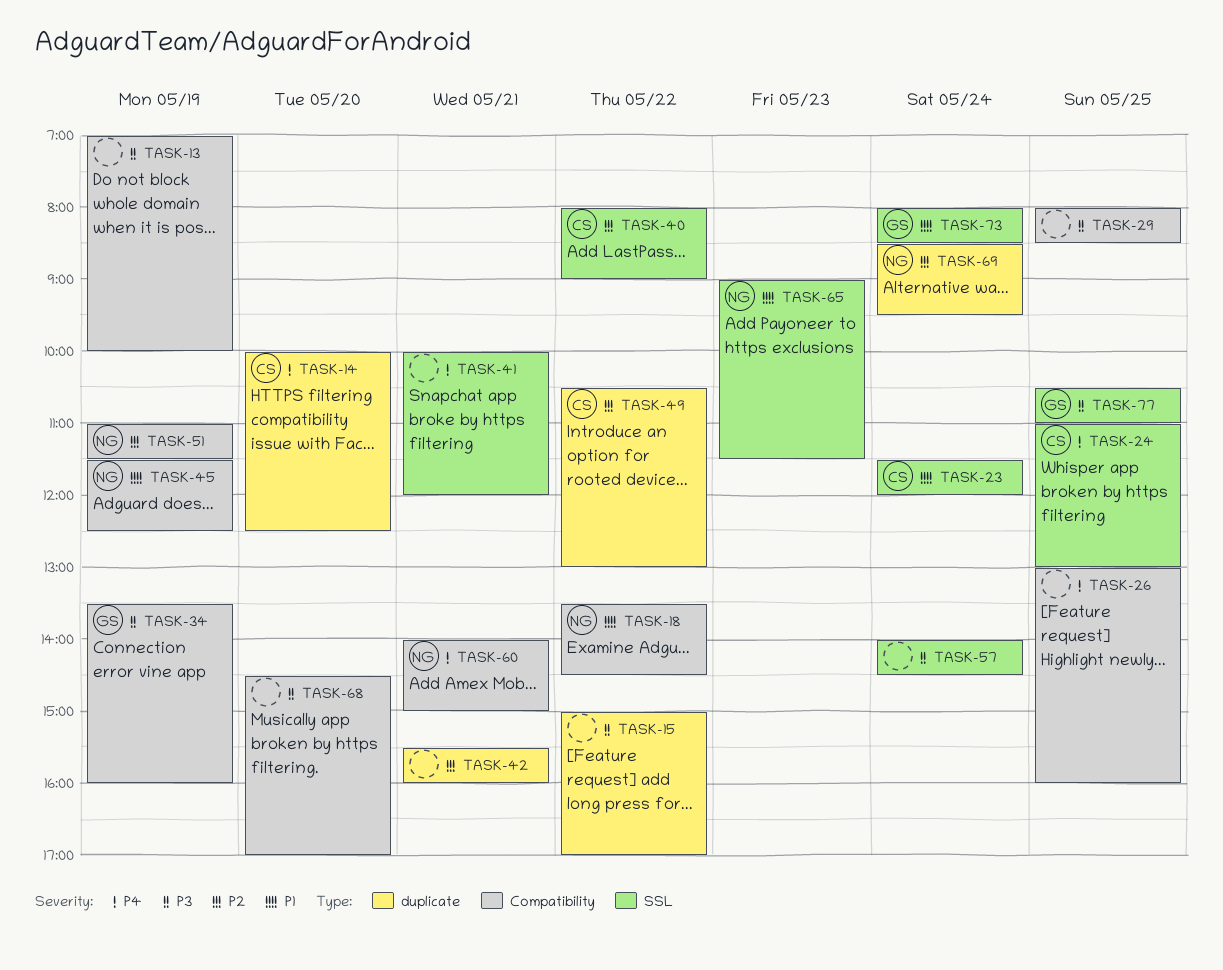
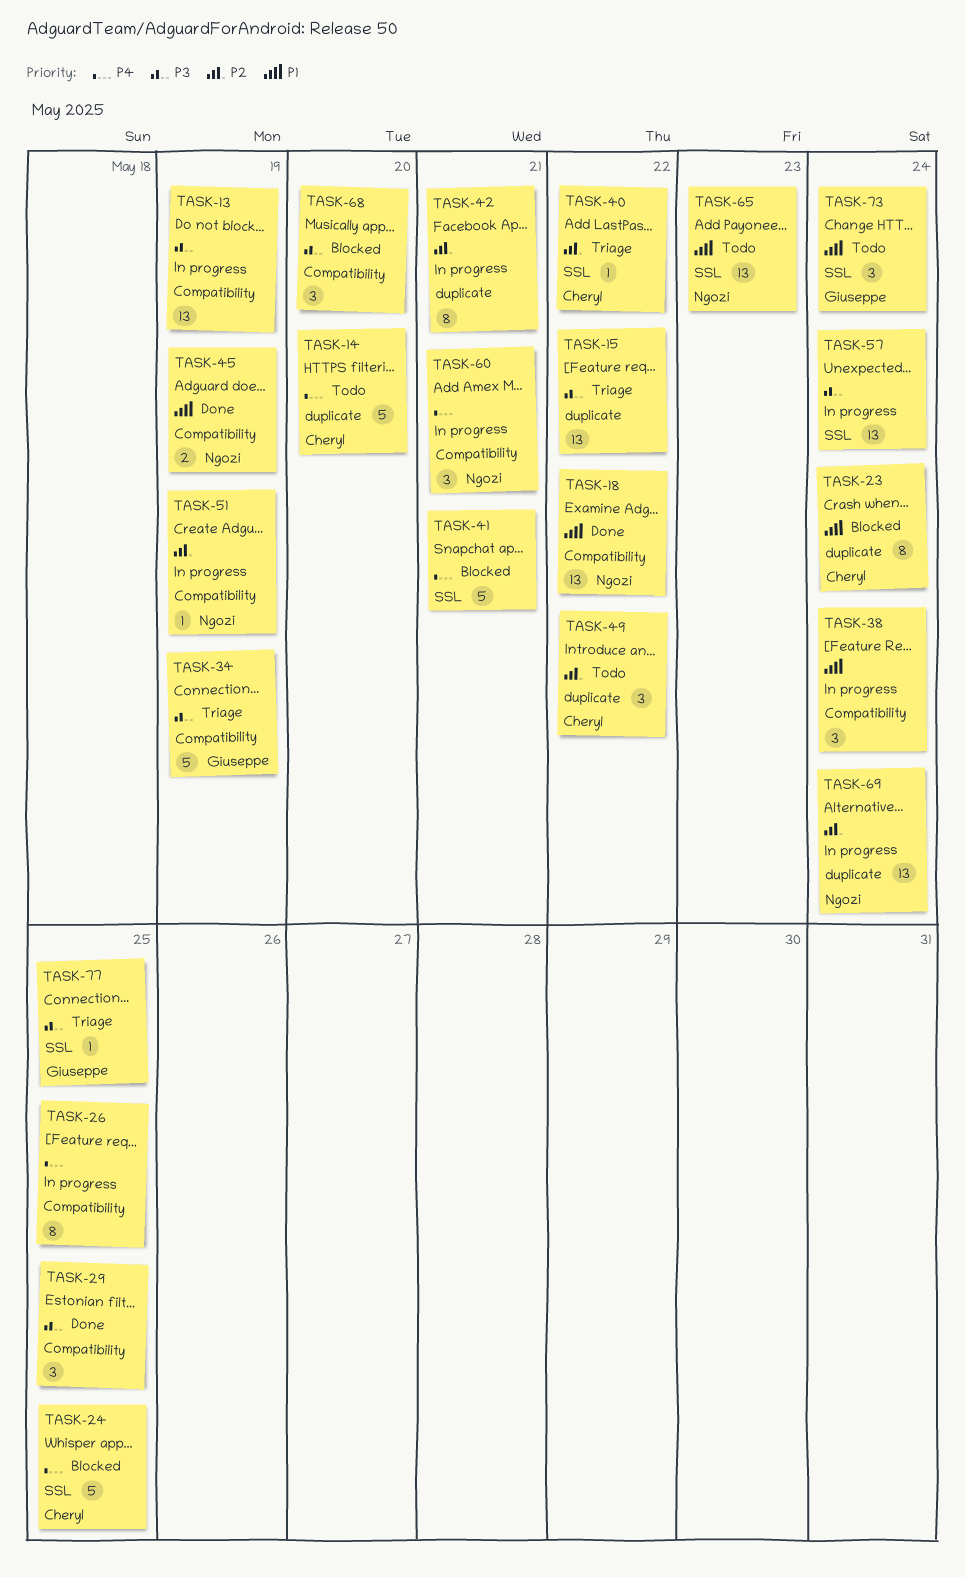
TASK-23, label: SSL -> duplicate
TASK-38: none -> present

